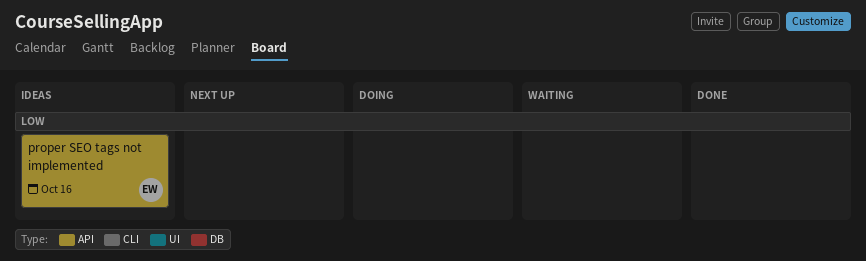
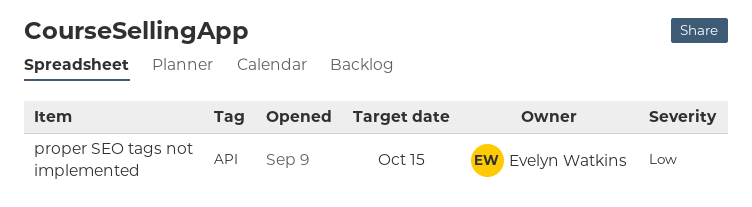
proper SEO tags not implemented, due: Oct 16 -> Oct 15

